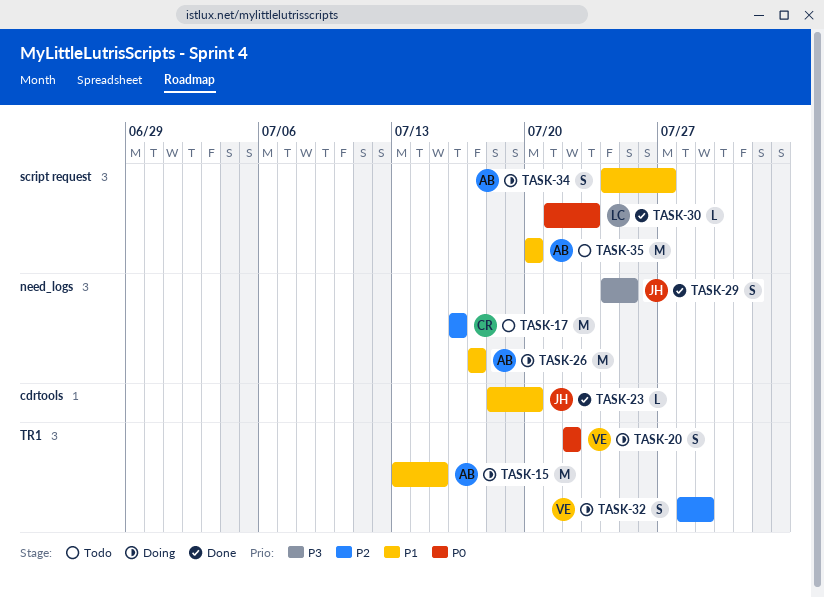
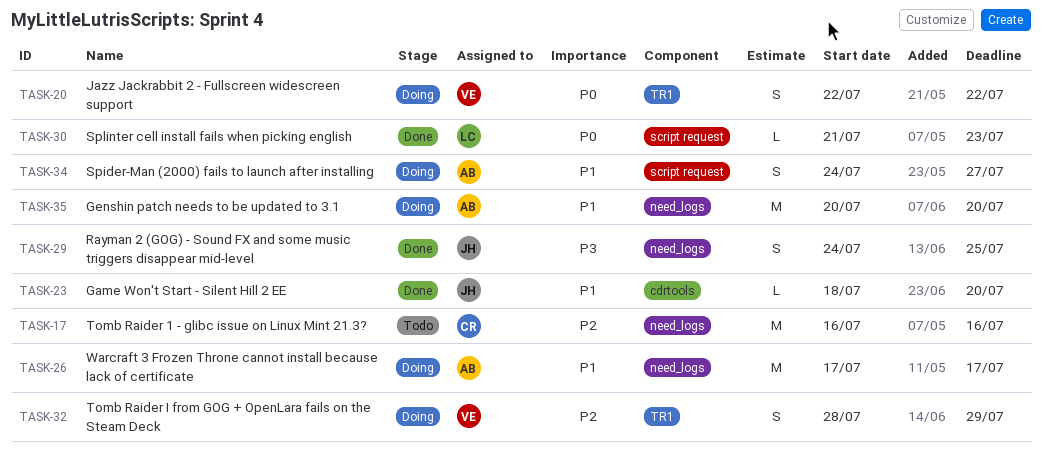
TASK-15: present -> none
TASK-35, status: Todo -> Doing
TASK-35, label: script request -> need_logs

